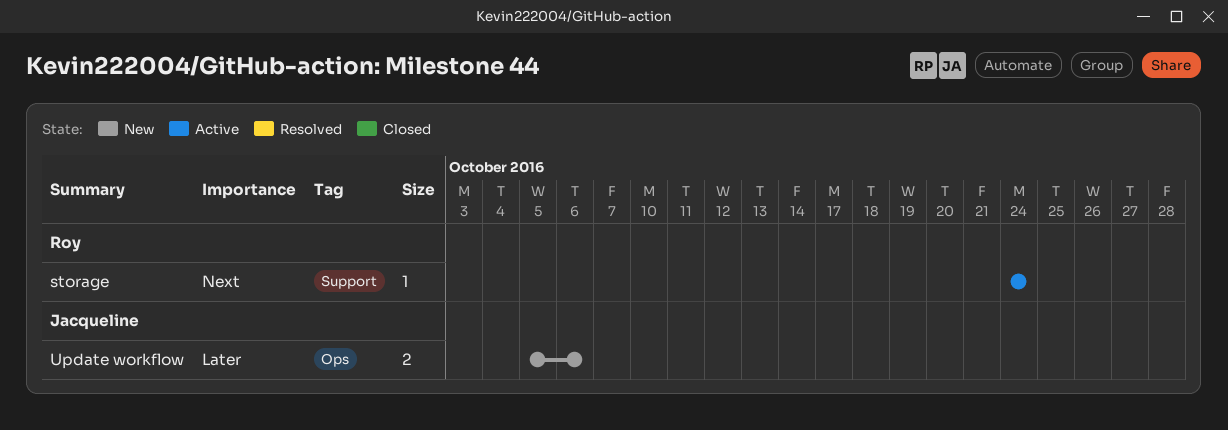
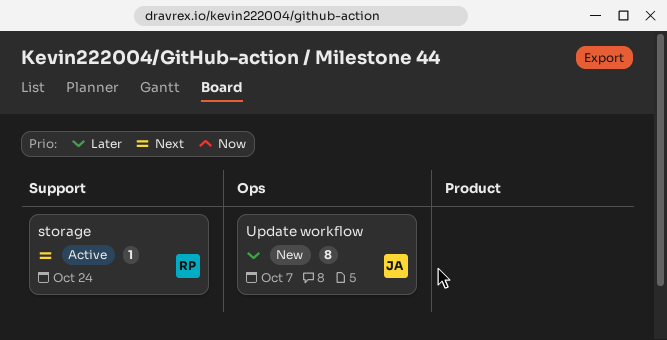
Update workflow, estimate: 2 -> 8
Update workflow, due: Oct 6 -> Oct 7

